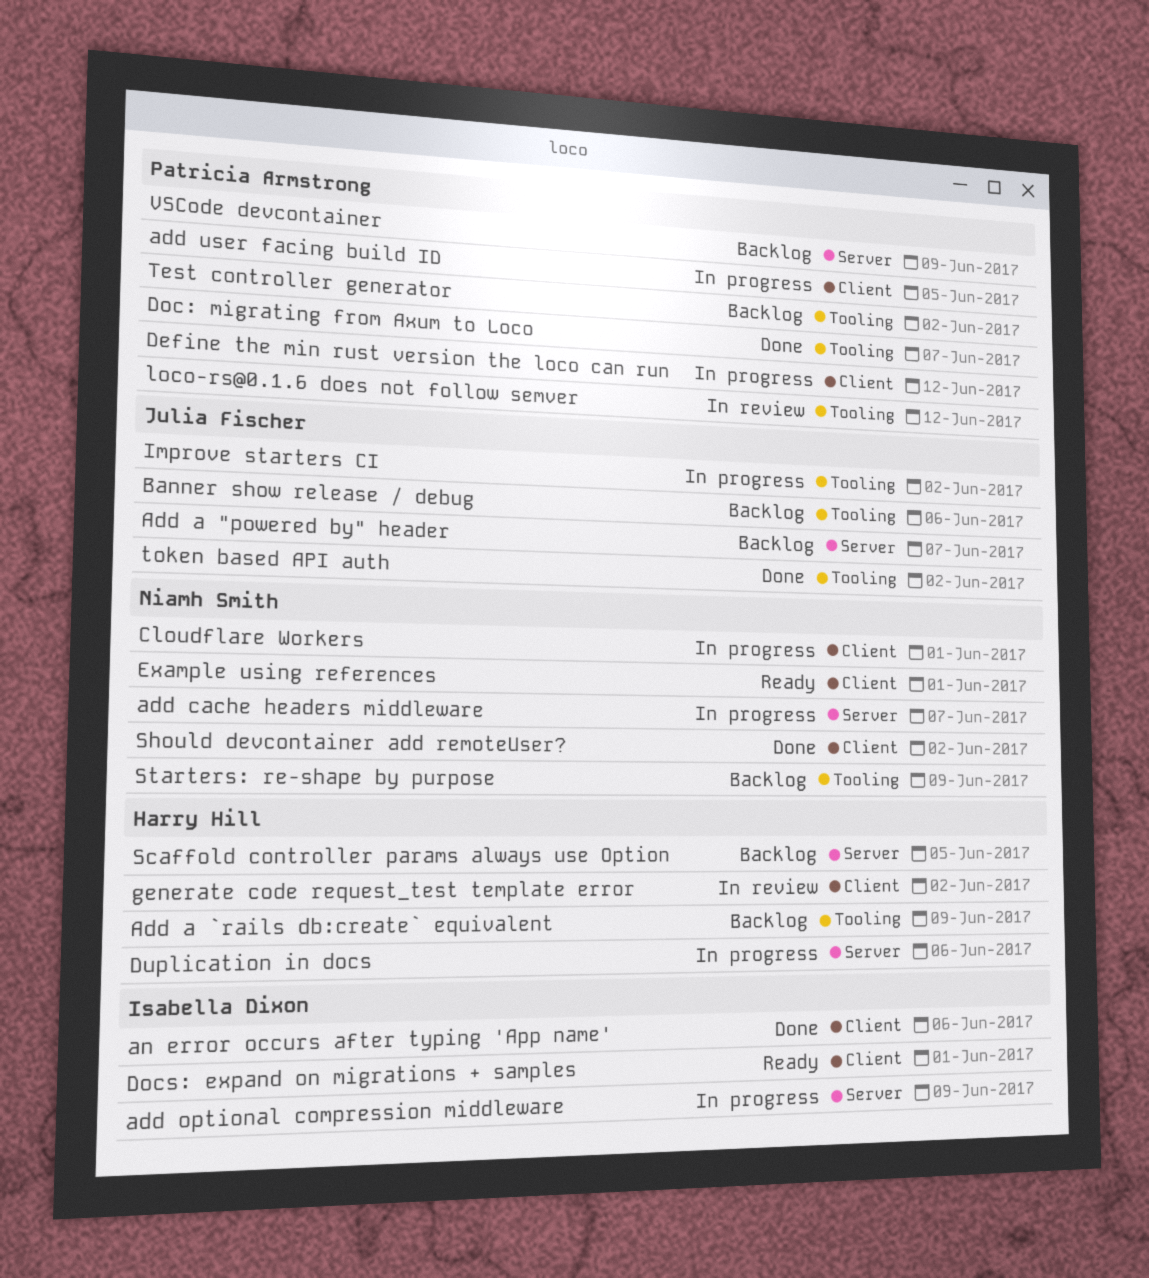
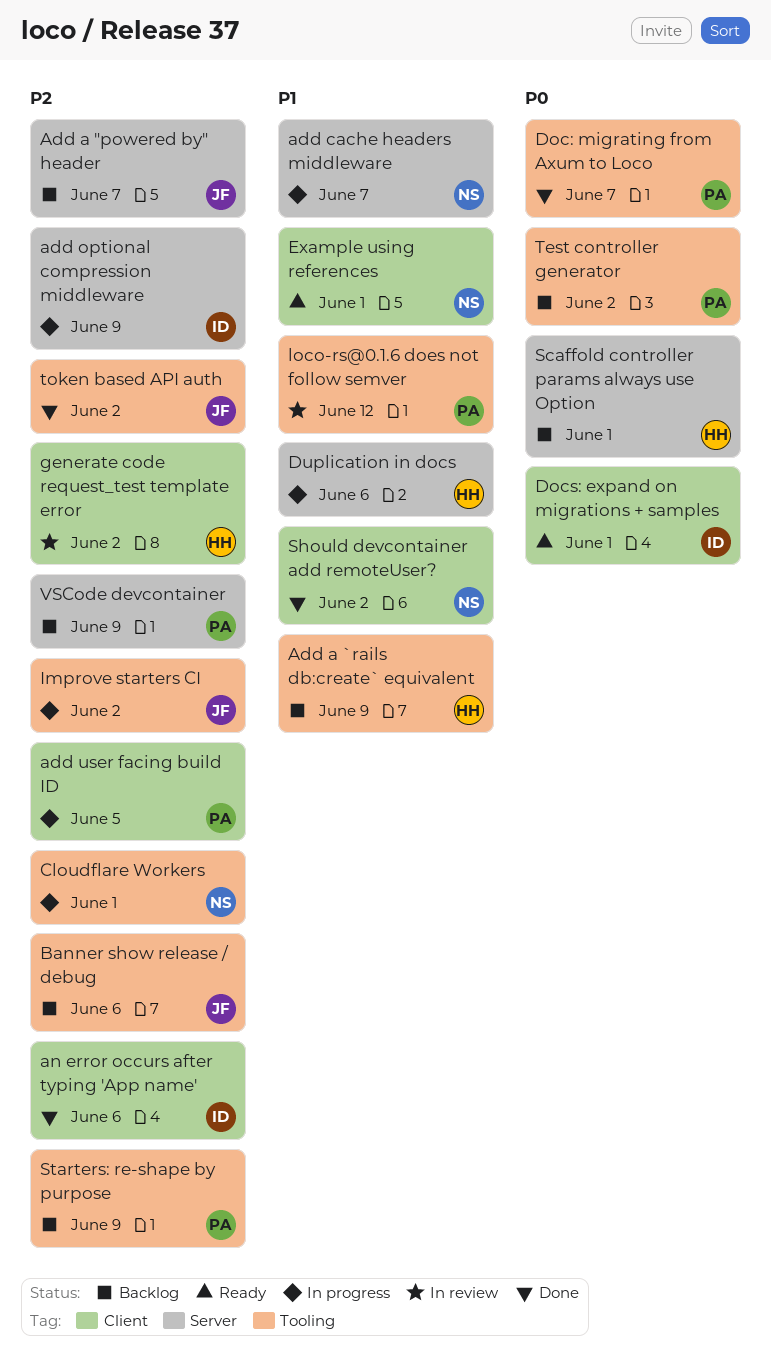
Cloudflare Workers, label: Client -> Tooling
Define the min rust version the loco can run: present -> none
Scaffold controller params always use Option, due: Jun 5 -> Jun 1
Starters: re-shape by purpose, owner: Niamh Smith -> Patricia Armstrong

